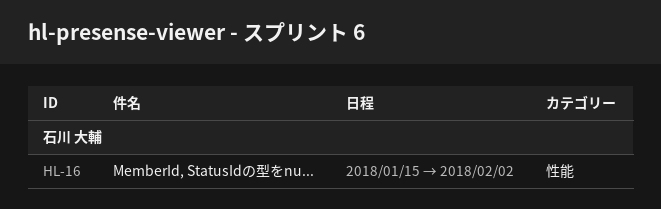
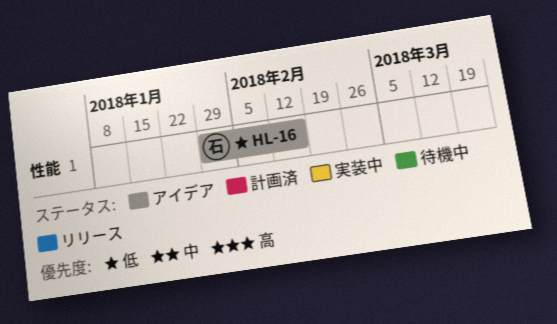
HL-16, start: Jan 15 -> Jan 29
HL-16, due: Feb 2 -> Feb 16

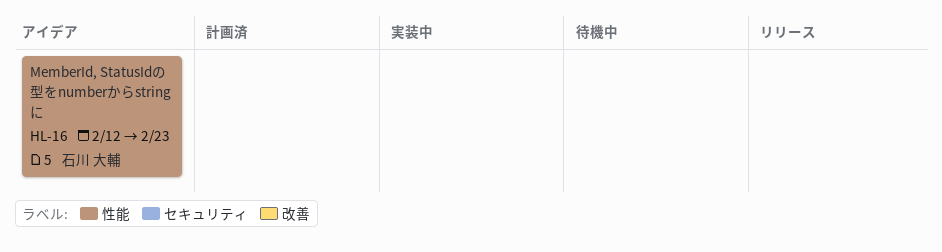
HL-16, start: Jan 29 -> Feb 12
HL-16, due: Feb 16 -> Feb 23

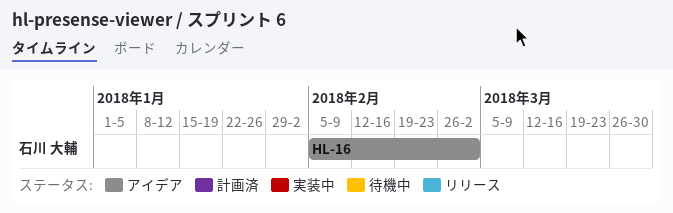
HL-16, start: Feb 12 -> Feb 5
HL-16, due: Feb 23 -> Mar 2

